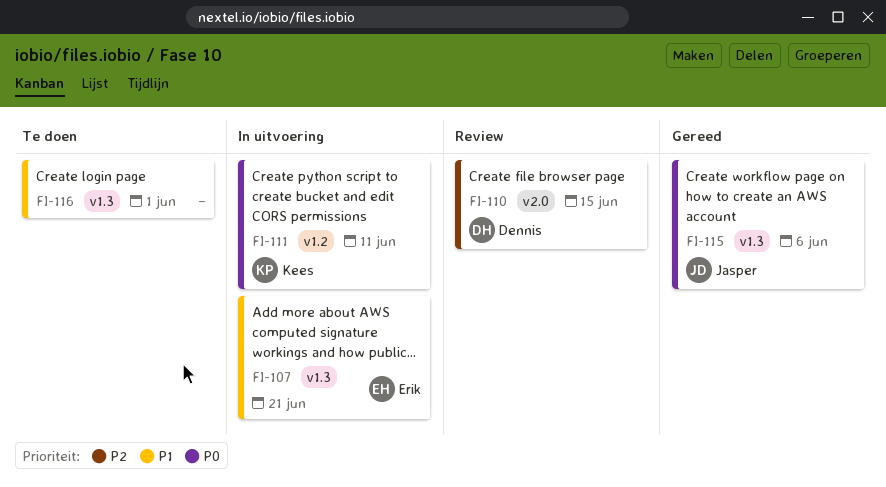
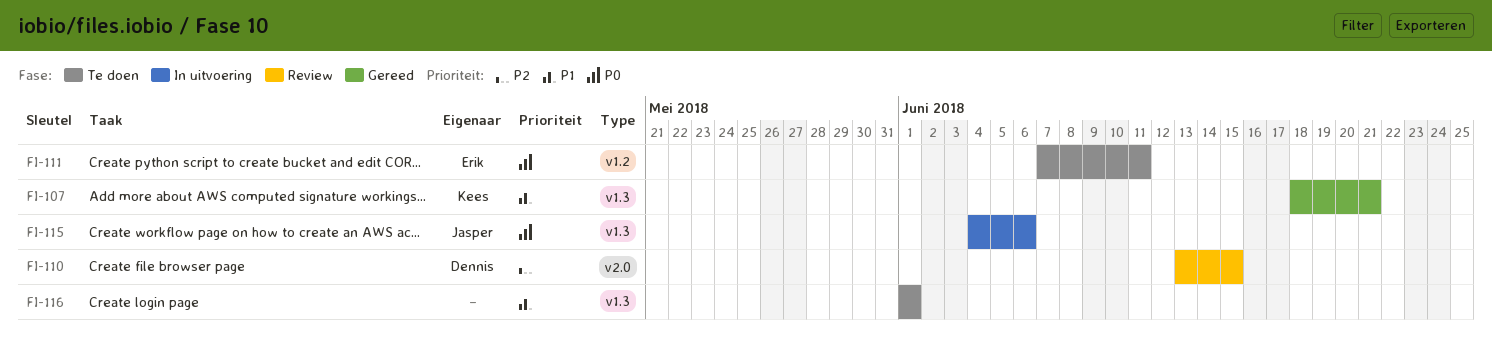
FI-107, status: In uitvoering -> Gereed
FI-107, owner: Erik -> Kees
FI-111, status: In uitvoering -> Te doen
FI-111, owner: Kees -> Erik
FI-115, status: Gereed -> In uitvoering

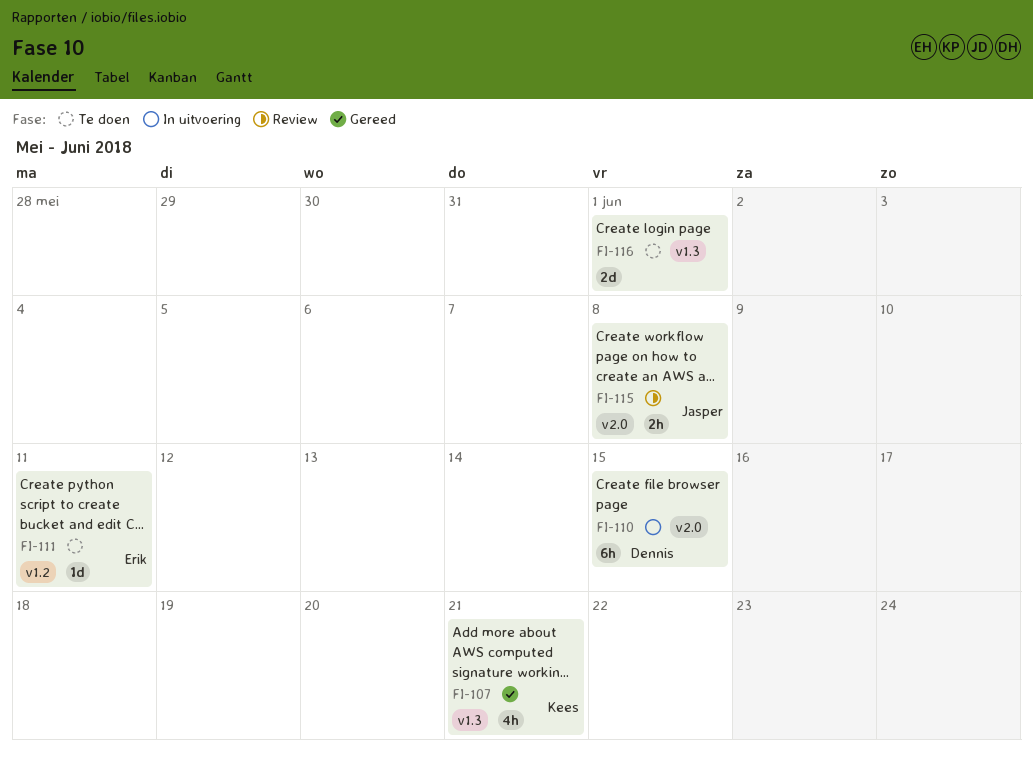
FI-110, status: Review -> In uitvoering
FI-115, status: In uitvoering -> Review
FI-115, label: v1.3 -> v2.0
FI-115, due: Jun 6 -> Jun 8

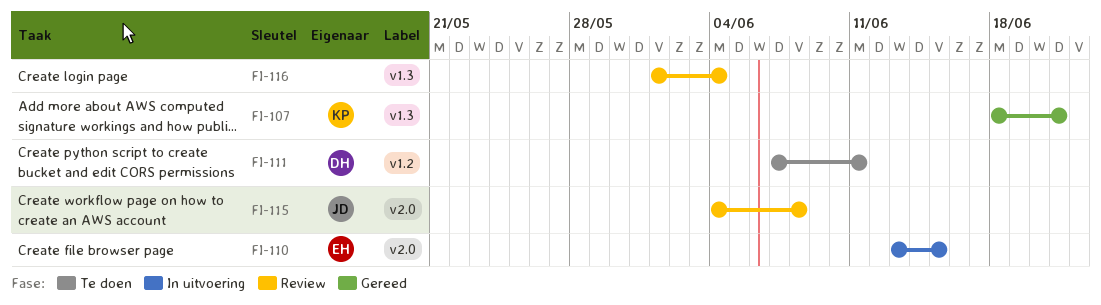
FI-110, owner: Dennis -> Erik
FI-111, owner: Erik -> Dennis
FI-116, status: Te doen -> Review
FI-116, due: Jun 1 -> Jun 4

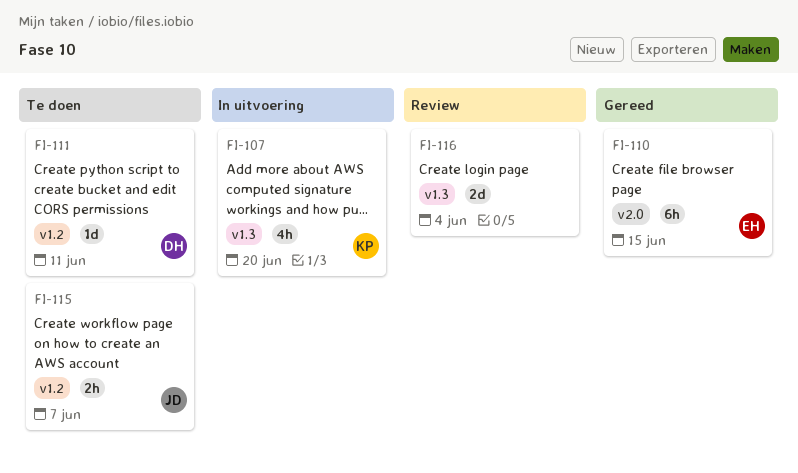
FI-107, status: Gereed -> In uitvoering
FI-107, due: Jun 21 -> Jun 20
FI-110, status: In uitvoering -> Gereed
FI-115, status: Review -> Te doen
FI-115, label: v2.0 -> v1.2
FI-115, due: Jun 8 -> Jun 7

